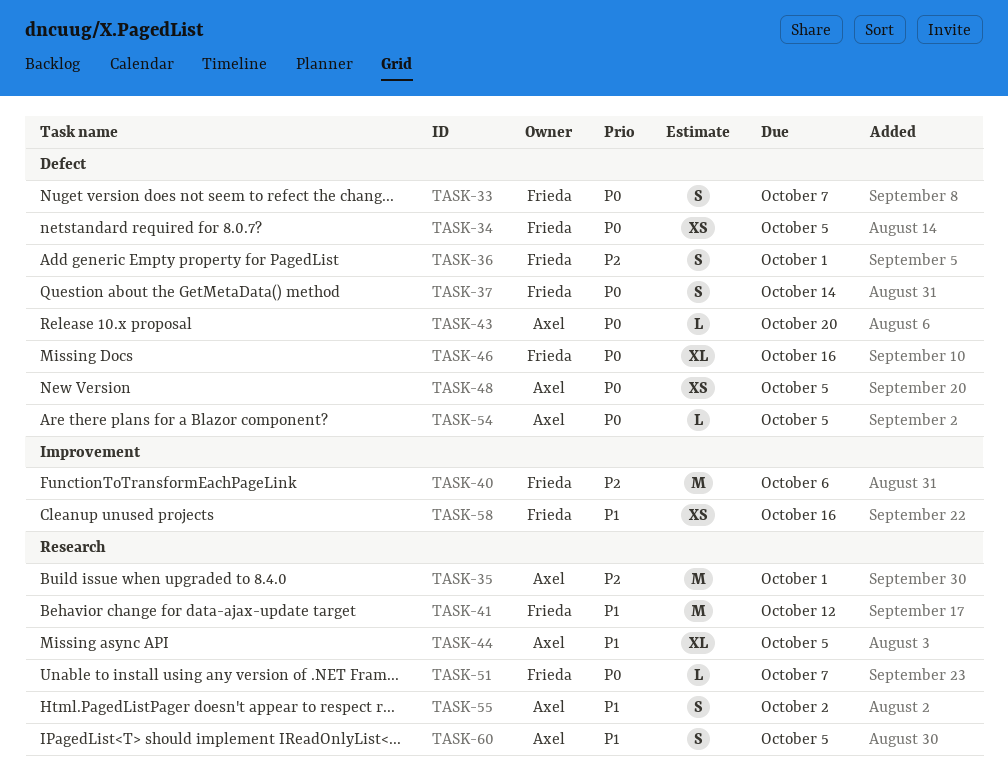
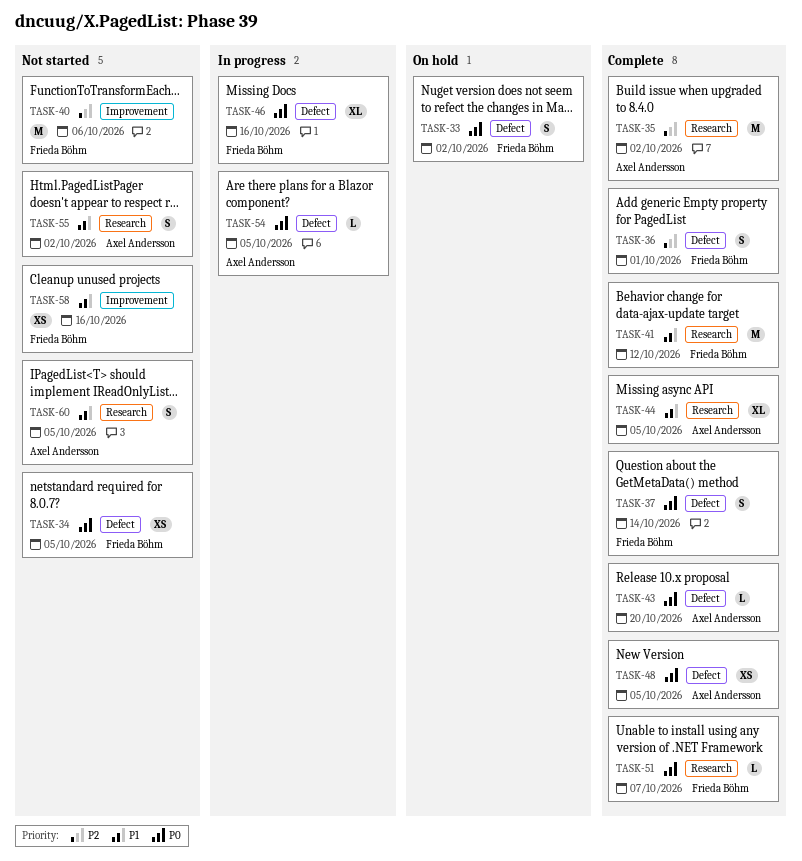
TASK-33, due: Oct 7 -> Oct 2
TASK-35, due: Oct 1 -> Oct 2

